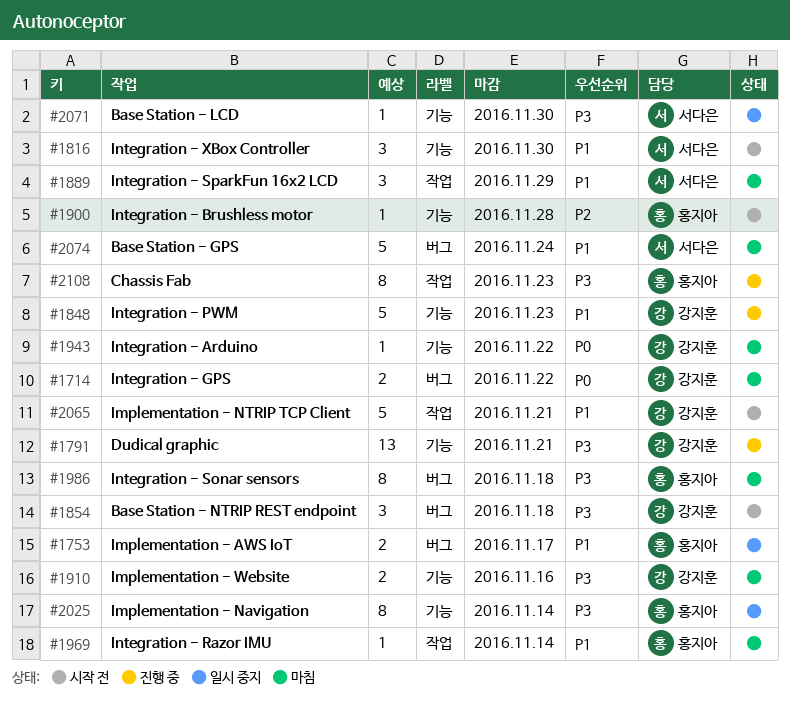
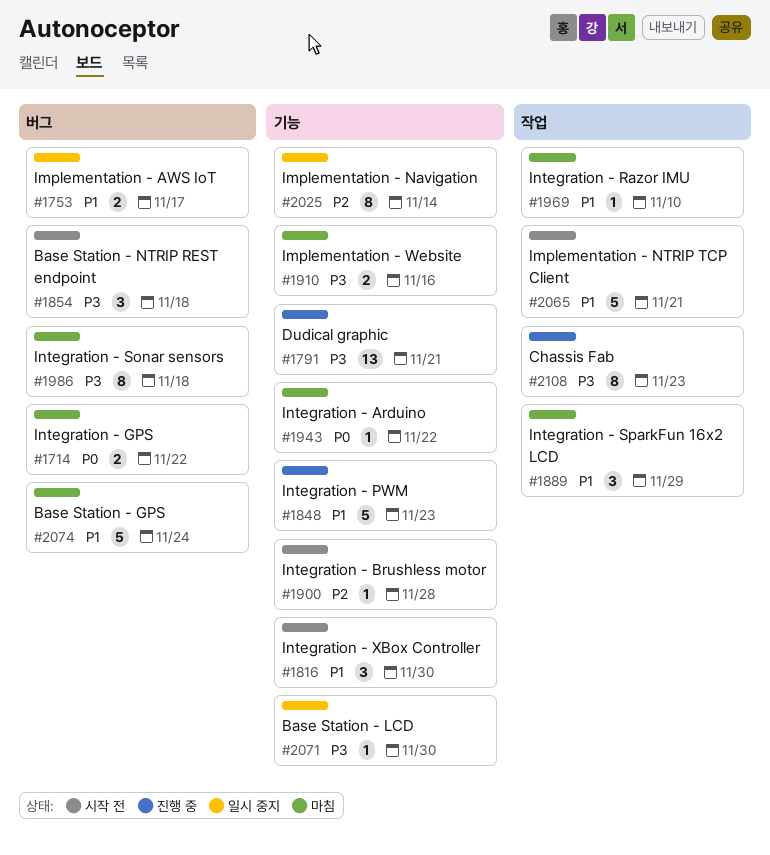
#1969, due: Nov 14 -> Nov 10
#2025, priority: P3 -> P2

